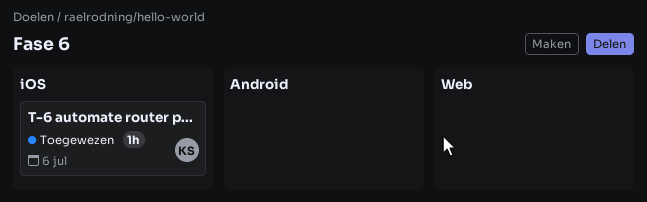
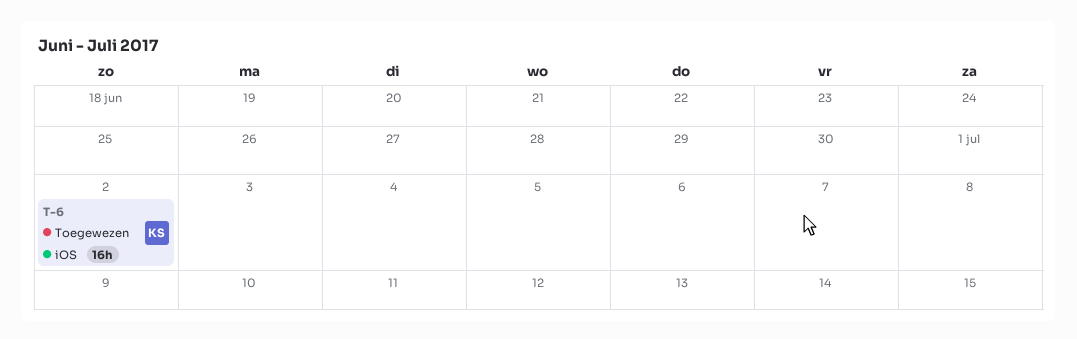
T-6, estimate: 1h -> 16h
T-6, due: Jul 6 -> Jul 2

